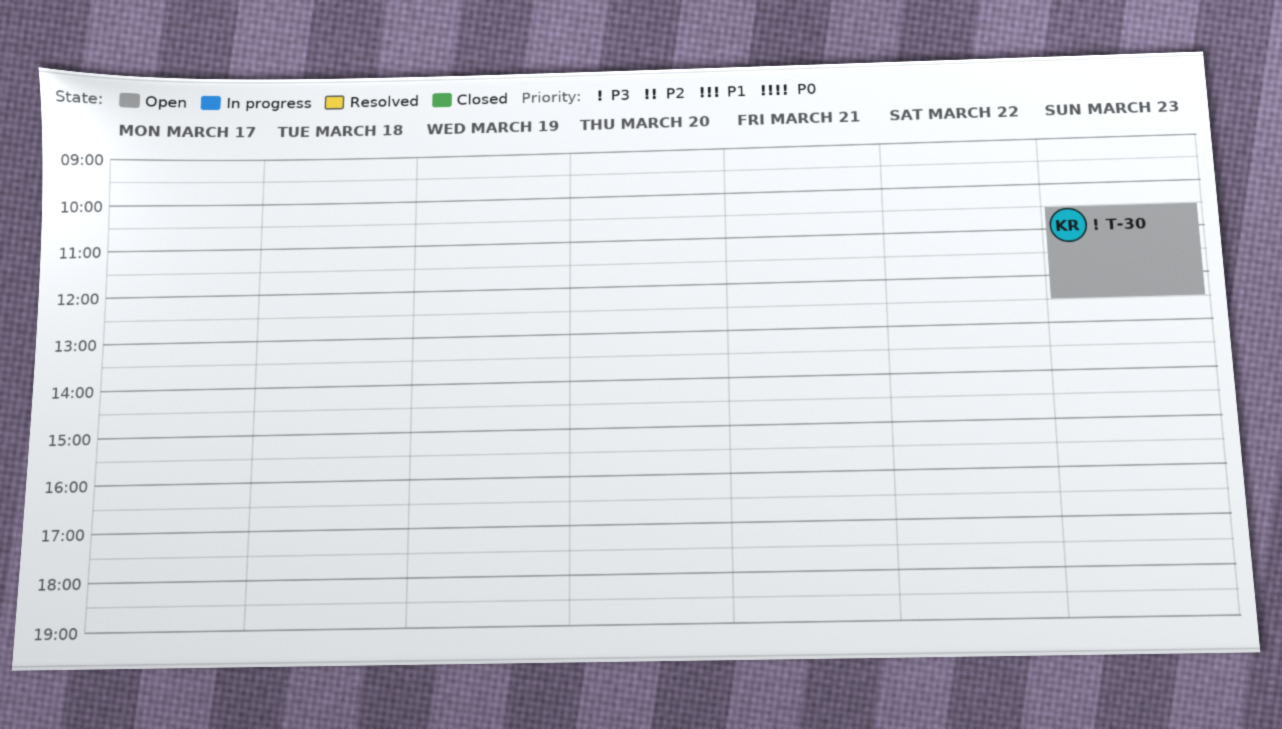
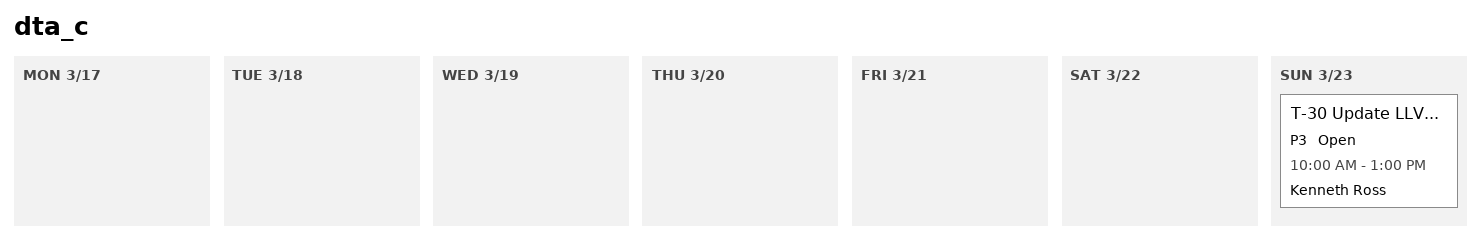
T-30, begins: 10:30 -> 10:00
T-30, ends: 12:30 -> 13:00

